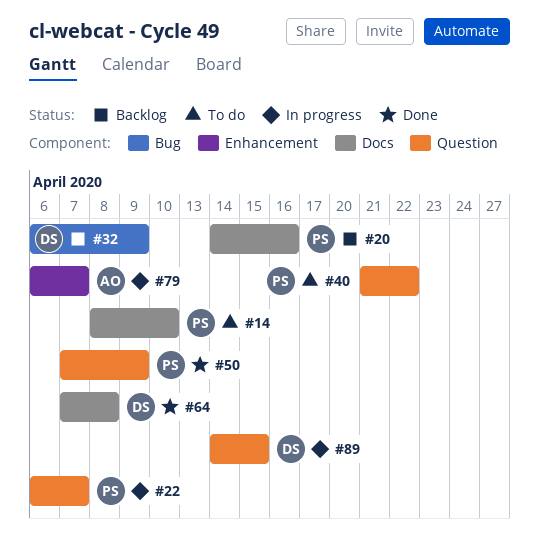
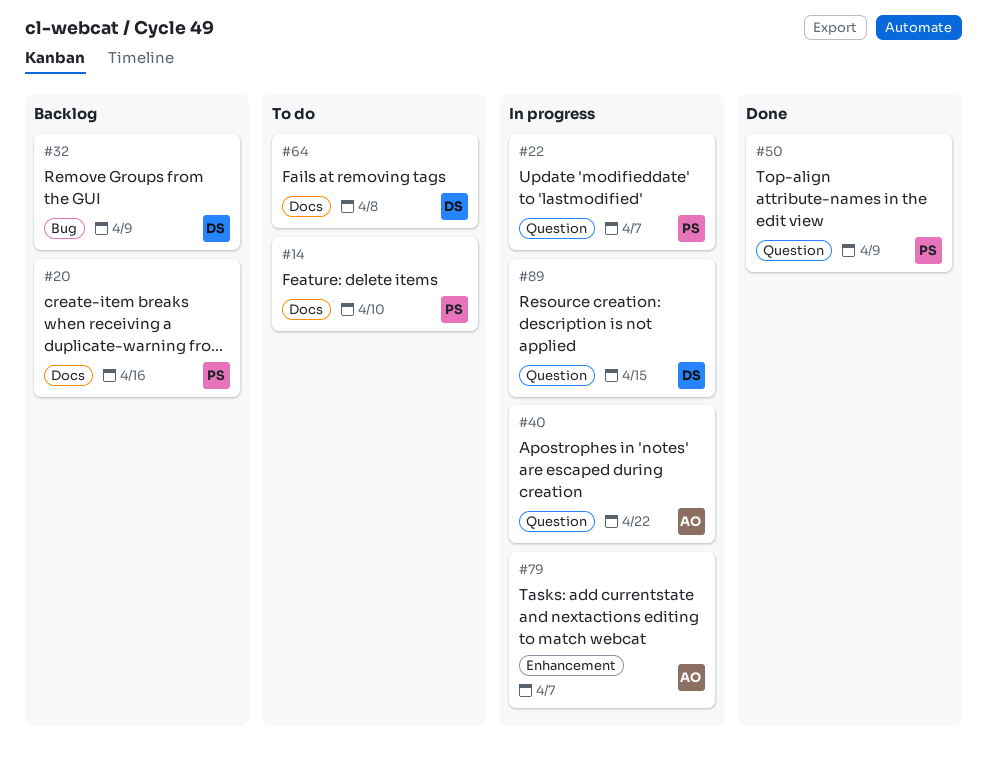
#40, status: To do -> In progress
#40, owner: PS -> AO
#64, status: Done -> To do

